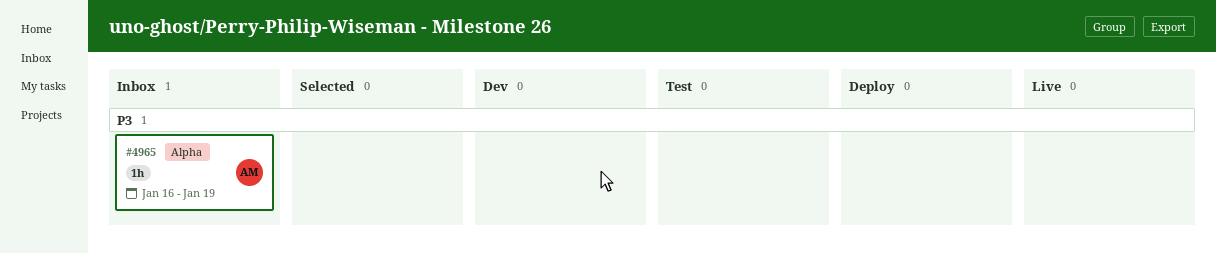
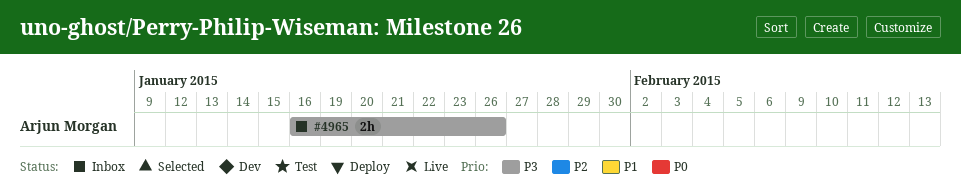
#4965, estimate: 1h -> 2h
#4965, due: Jan 19 -> Jan 26

